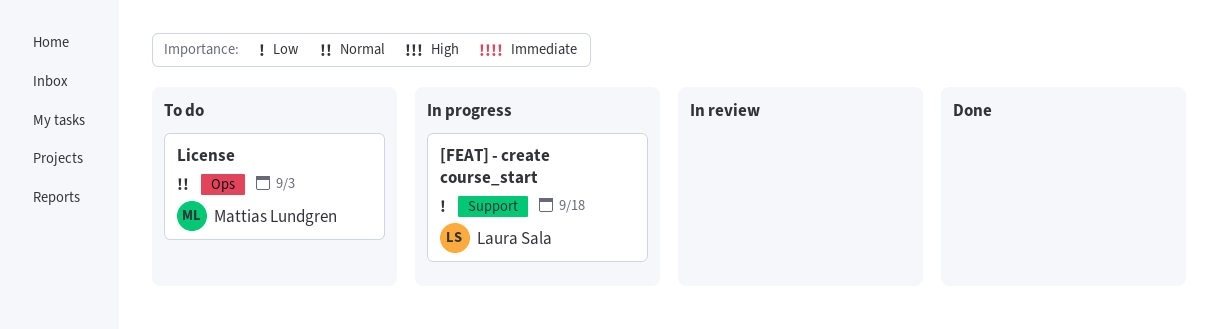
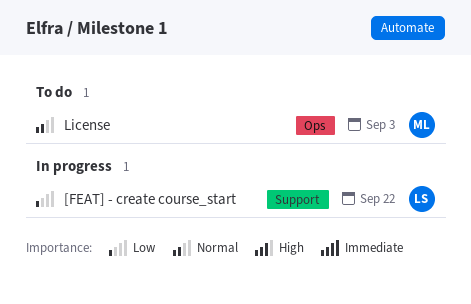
[FEAT] - create course_start, due: Sep 18 -> Sep 22

